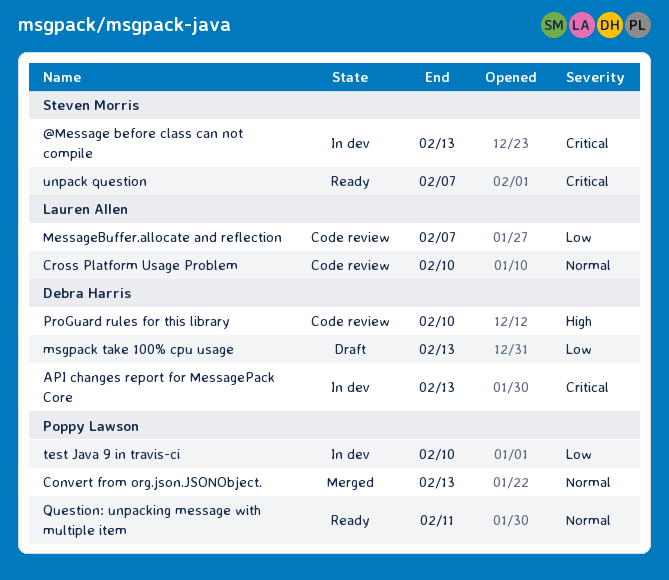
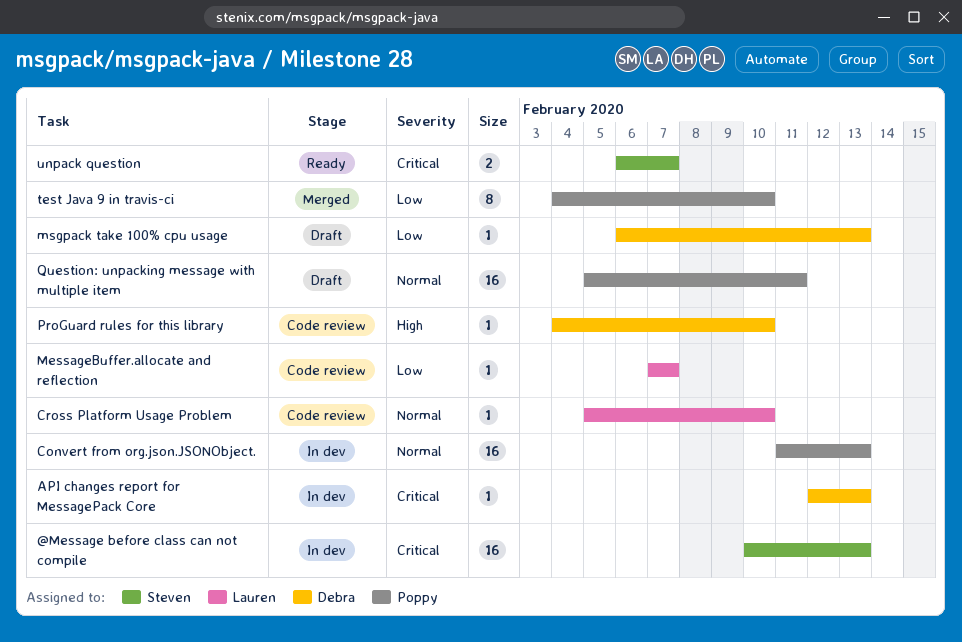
Convert from org.json.JSONObject., status: Merged -> In dev
Question: unpacking message with multiple item, status: Ready -> Draft
test Java 9 in travis-ci, status: In dev -> Merged

